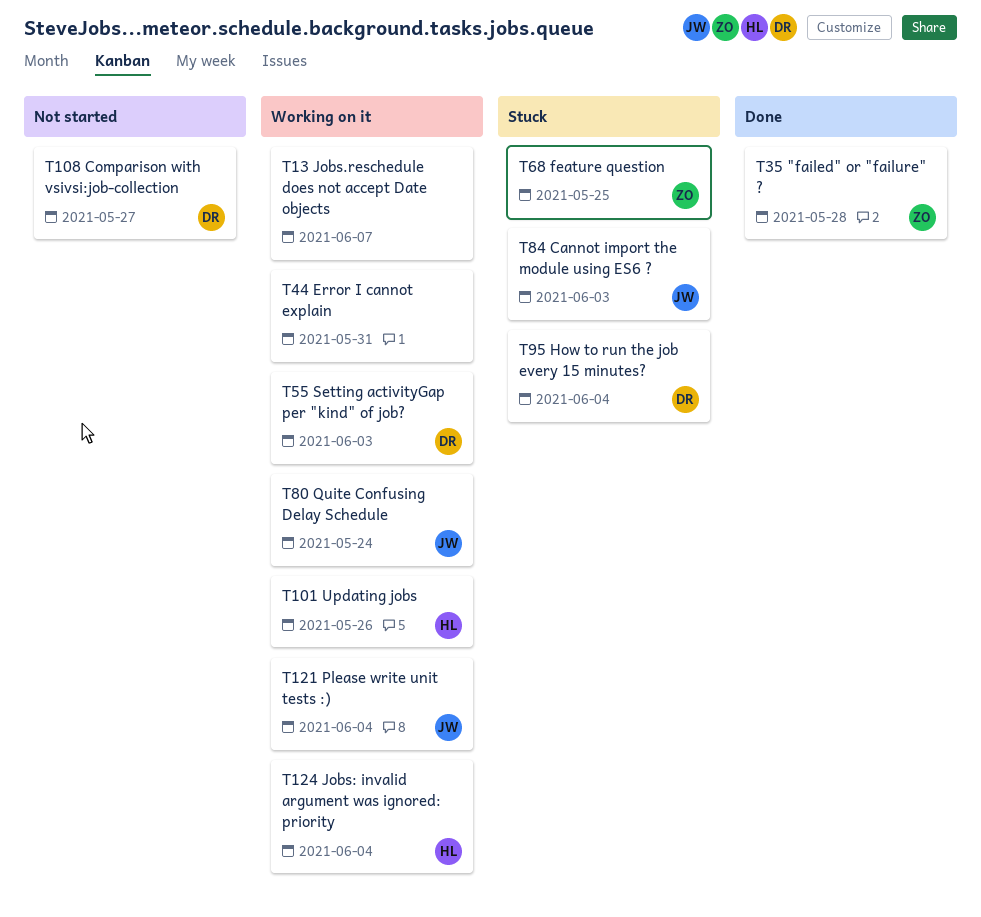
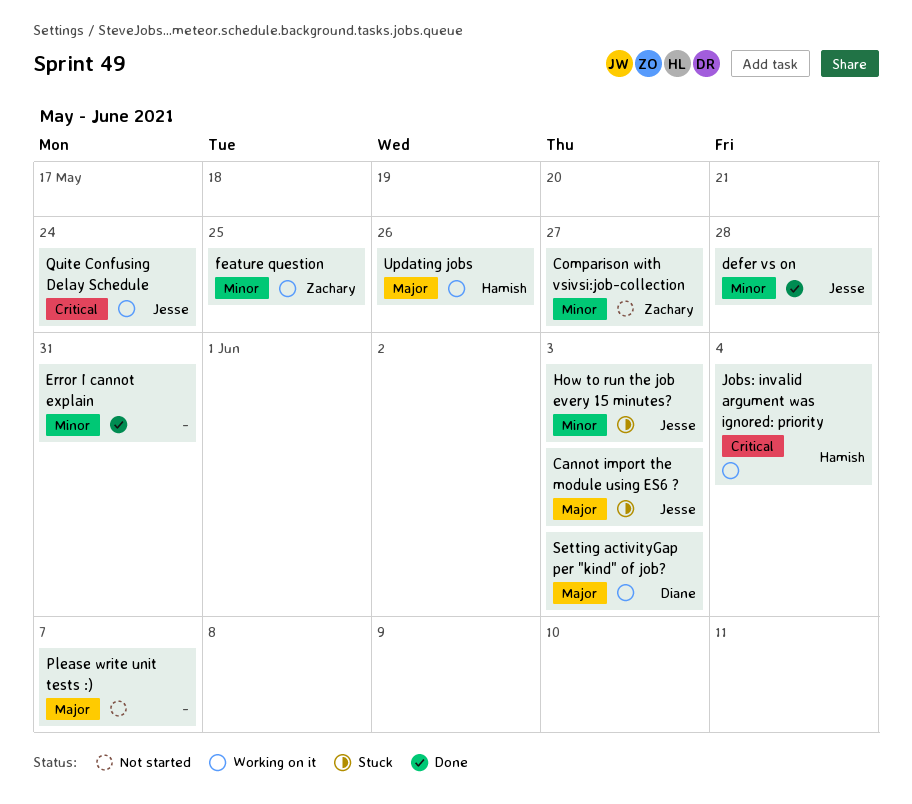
"failed" or "failure" ?: present -> none
Comparison with vsivsi:job-collection, owner: Diane -> Zachary
defer vs on: none -> present
Error I cannot explain, status: Working on it -> Done
feature question, status: Stuck -> Working on it
How to run the job every 15 minutes?, owner: Diane -> Jesse
How to run the job every 15 minutes?, due: Jun 4 -> Jun 3
Jobs.reschedule does not accept Date objects: present -> none
Please write unit tests :), status: Working on it -> Not started
Please write unit tests :), owner: Jesse -> none
Please write unit tests :), due: Jun 4 -> Jun 7

